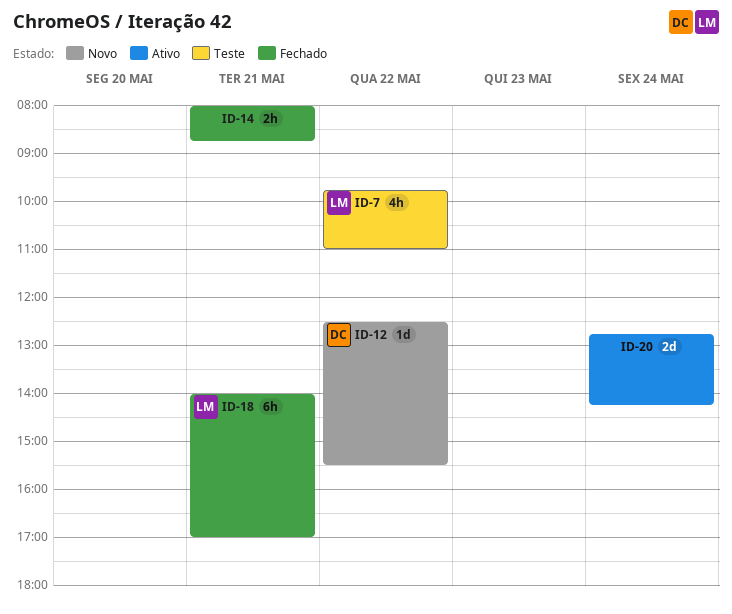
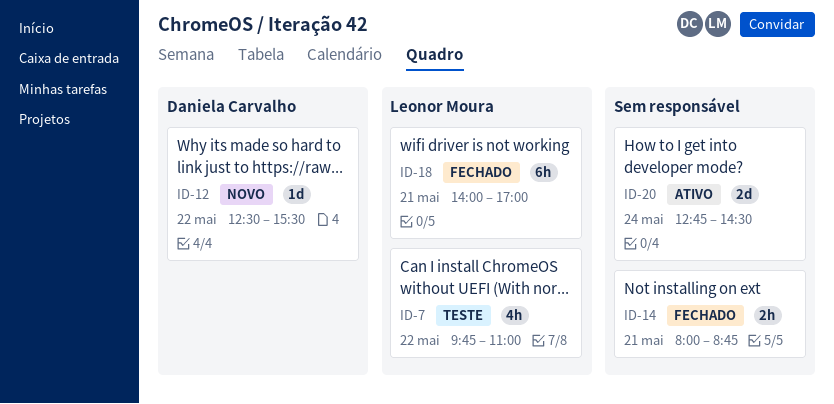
ID-20, ends: 14:15 -> 14:30

